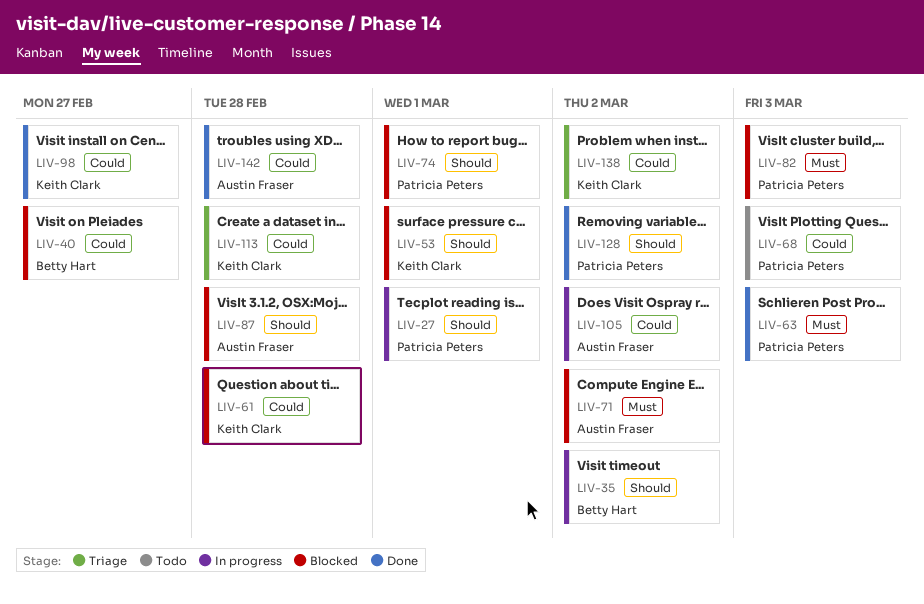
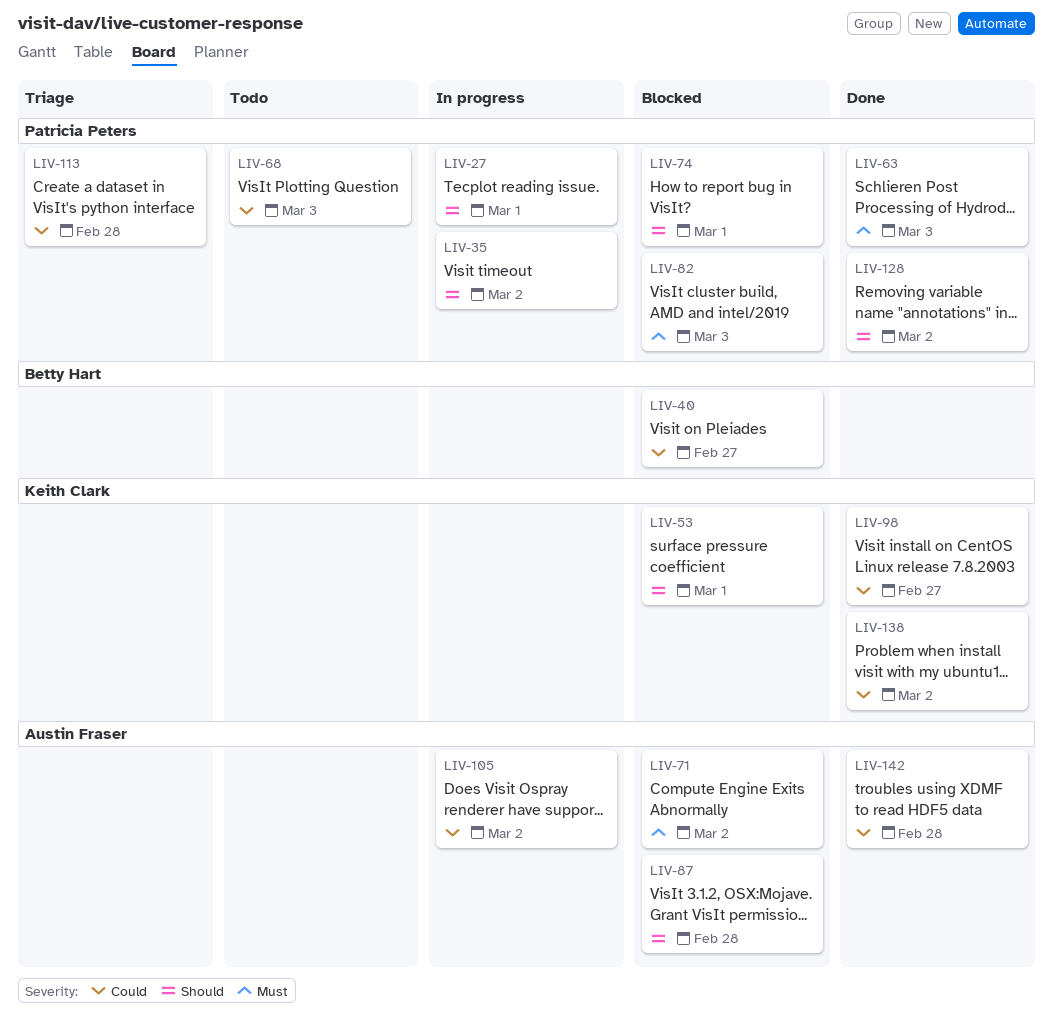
LIV-35, owner: Betty Hart -> Patricia Peters
LIV-61: present -> none
LIV-113, owner: Keith Clark -> Patricia Peters
LIV-138, status: Triage -> Done

